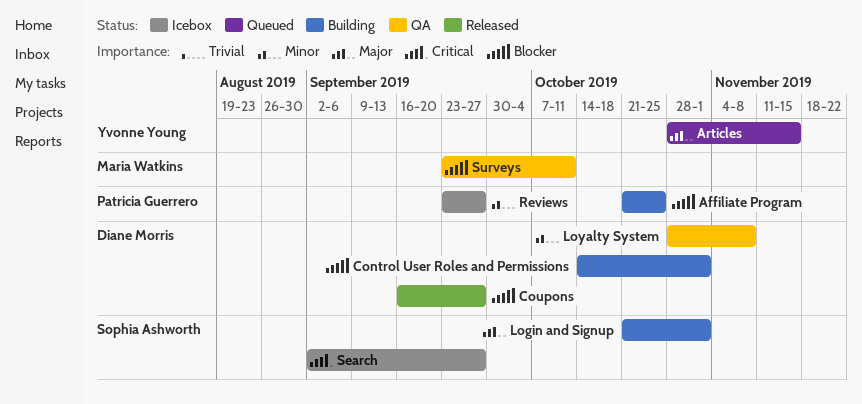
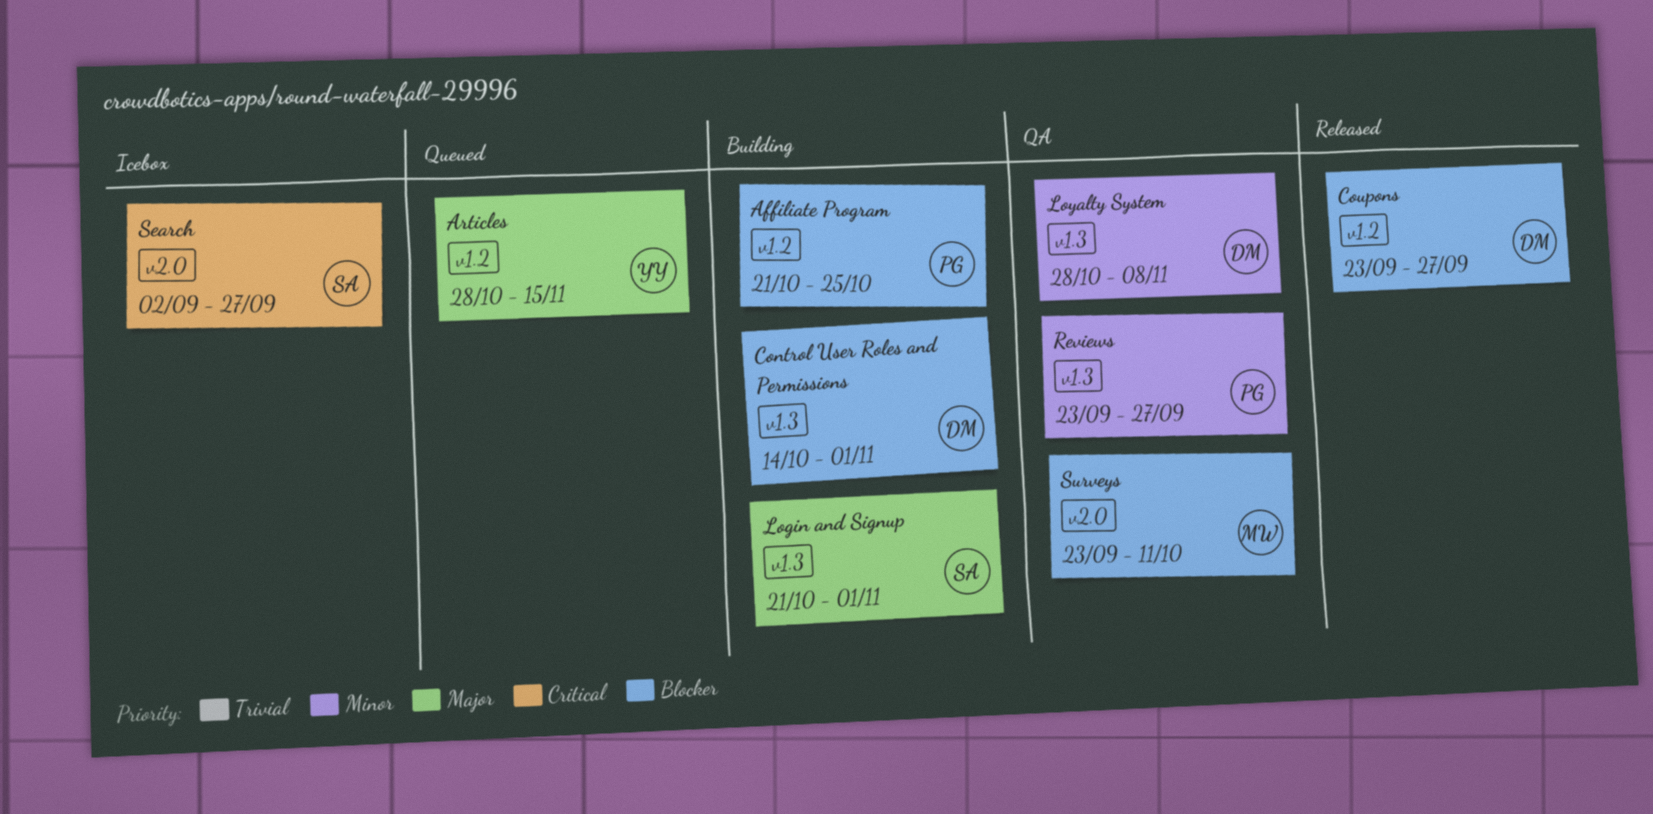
Coupons, start: Sep 16 -> Sep 23
Reviews, status: Icebox -> QA

